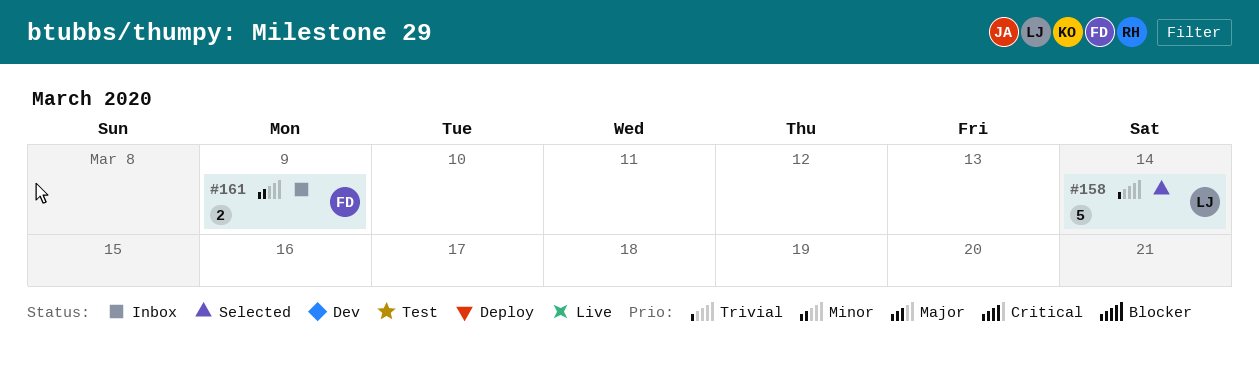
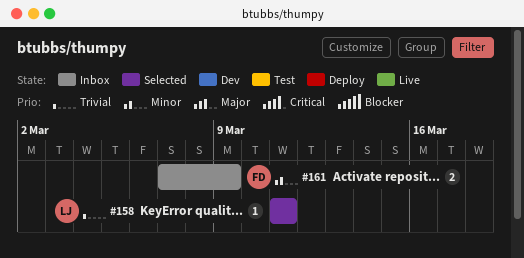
#158, estimate: 5 -> 1
#158, due: Mar 14 -> Mar 11

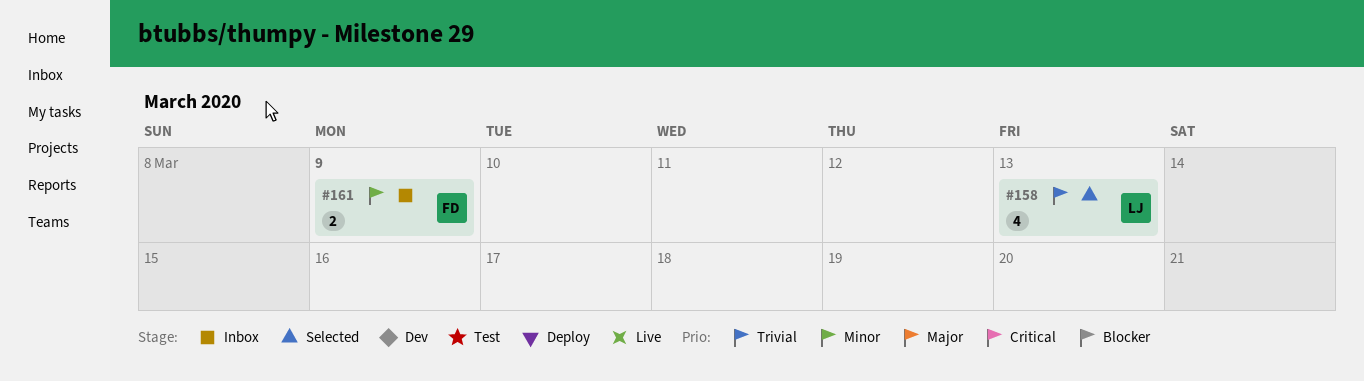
#158, estimate: 1 -> 4
#158, due: Mar 11 -> Mar 13

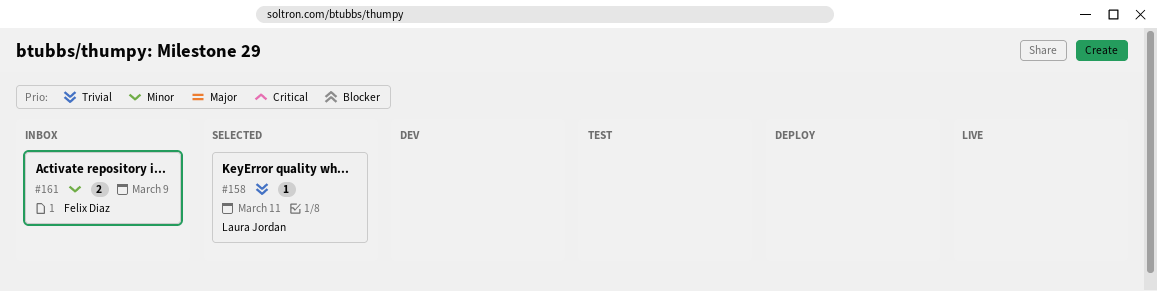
#158, estimate: 4 -> 1
#158, due: Mar 13 -> Mar 11

